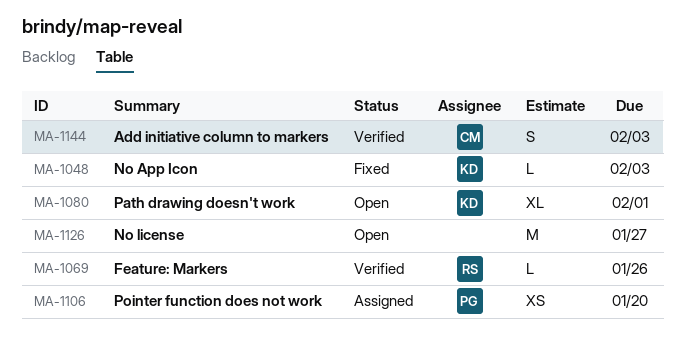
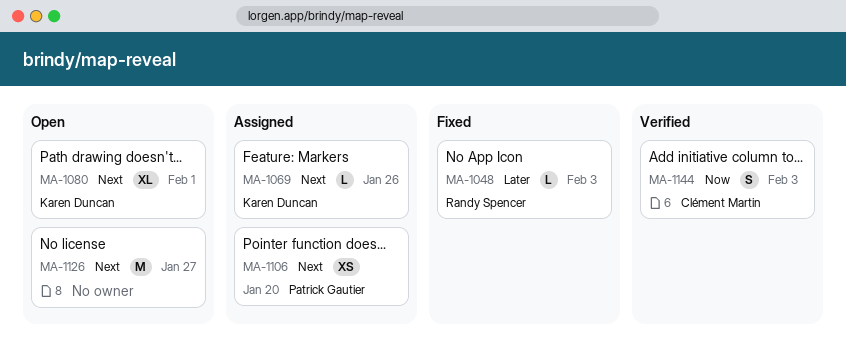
MA-1048, owner: Karen Duncan -> Randy Spencer
MA-1069, status: Verified -> Assigned
MA-1069, owner: Randy Spencer -> Karen Duncan

